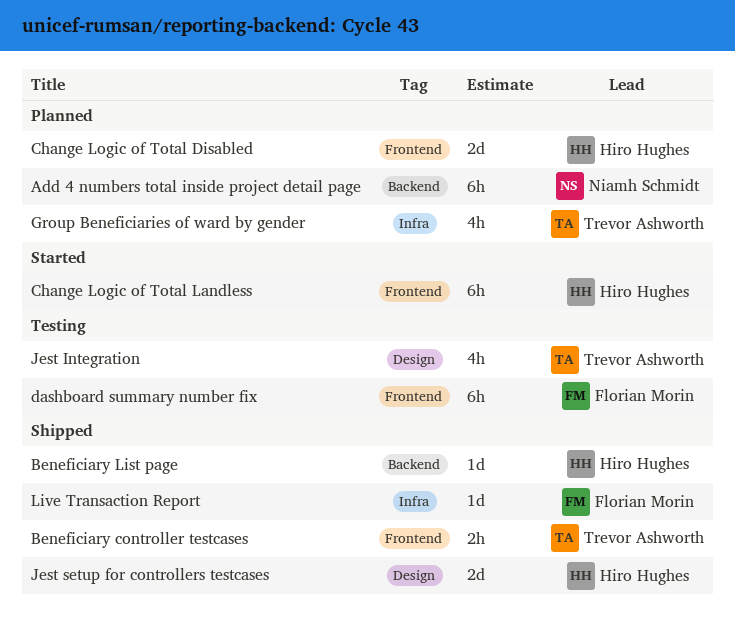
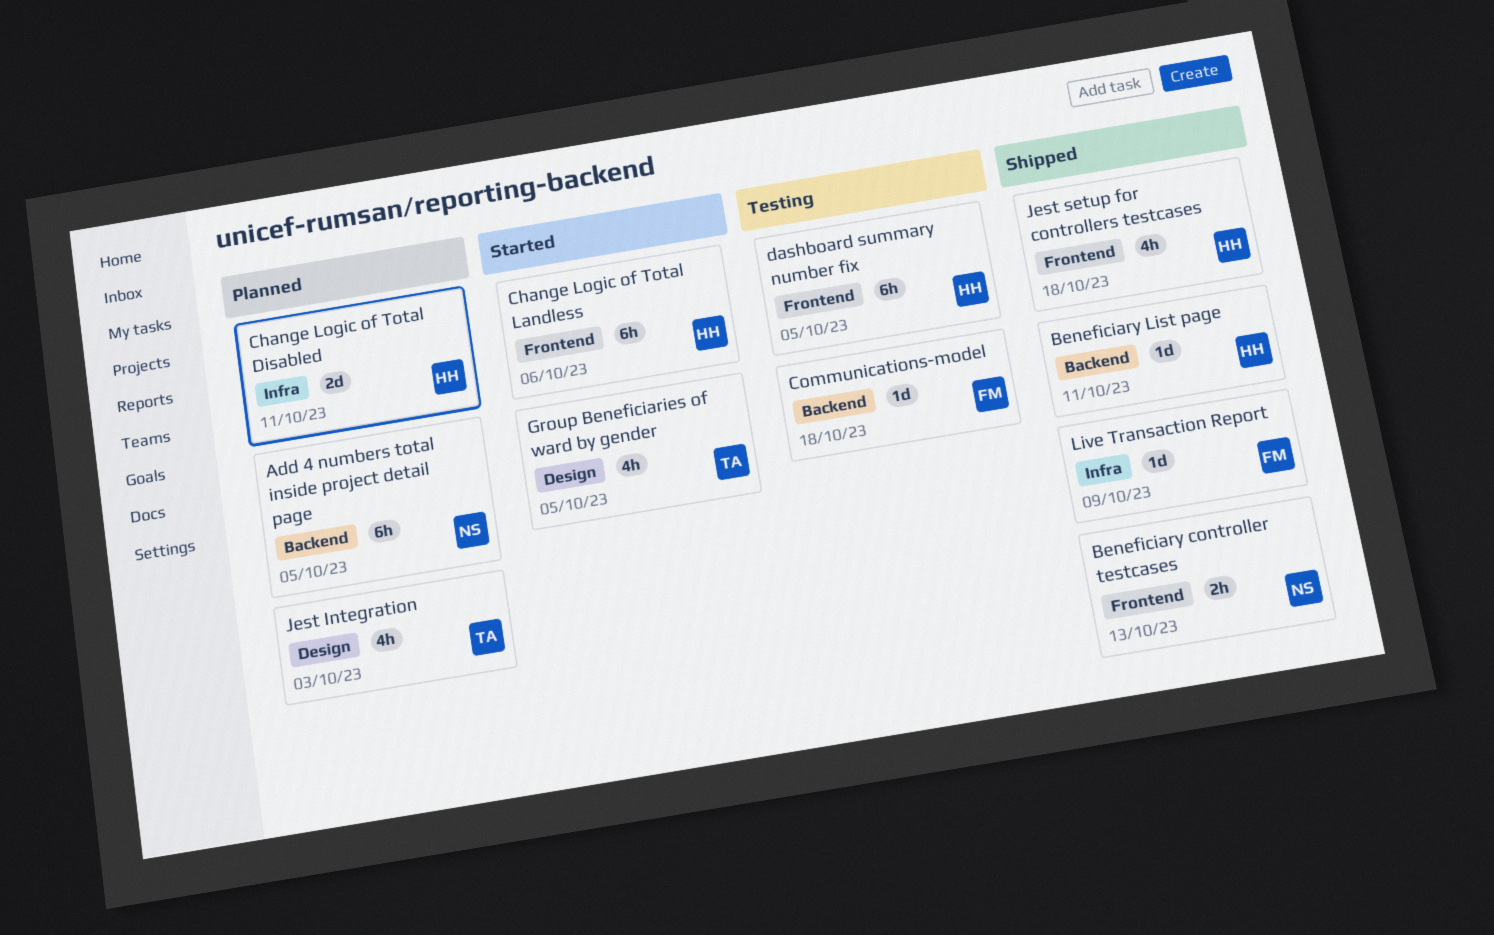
Beneficiary controller testcases, owner: Trevor Ashworth -> Niamh Schmidt
Change Logic of Total Disabled, label: Frontend -> Infra
Communications-model: none -> present
dashboard summary number fix, owner: Florian Morin -> Hiro Hughes
Group Beneficiaries of ward by gender, status: Planned -> Started
Group Beneficiaries of ward by gender, label: Infra -> Design
Jest Integration, status: Testing -> Planned
Jest setup for controllers testcases, label: Design -> Frontend
Jest setup for controllers testcases, estimate: 2d -> 4h

